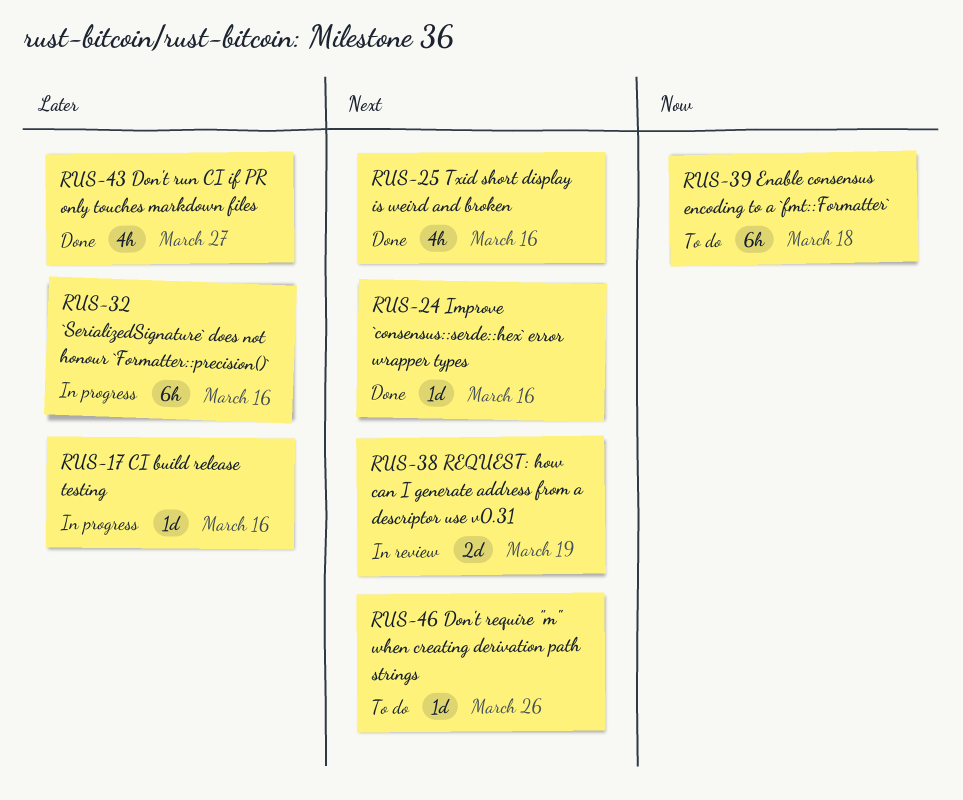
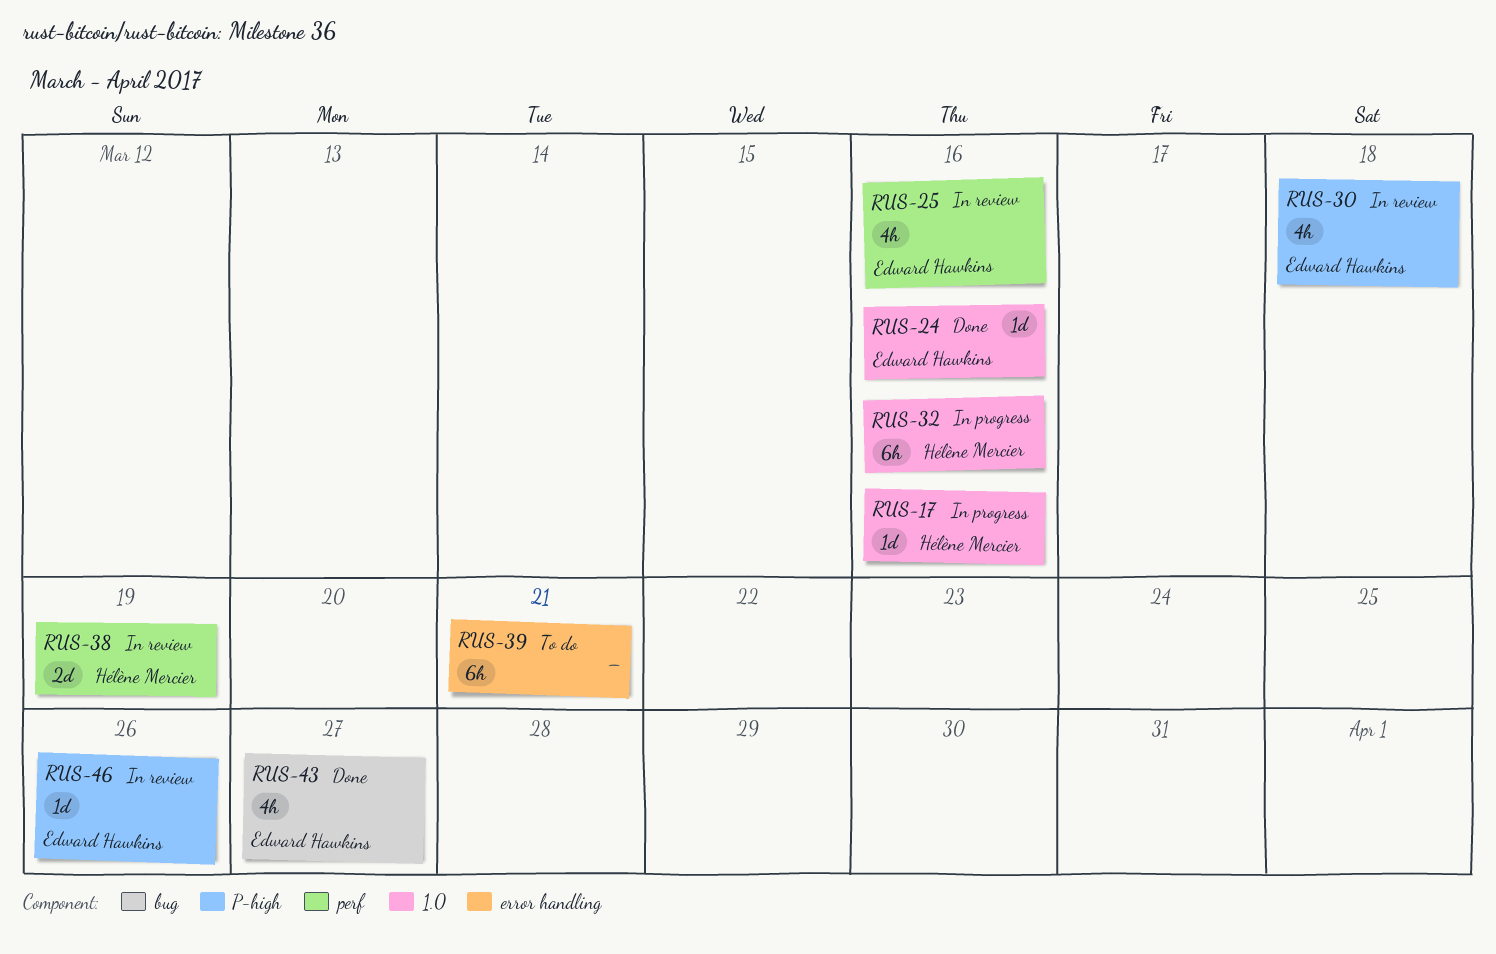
RUS-25, status: Done -> In review
RUS-30: none -> present
RUS-39, due: Mar 18 -> Mar 21
RUS-46, status: To do -> In review

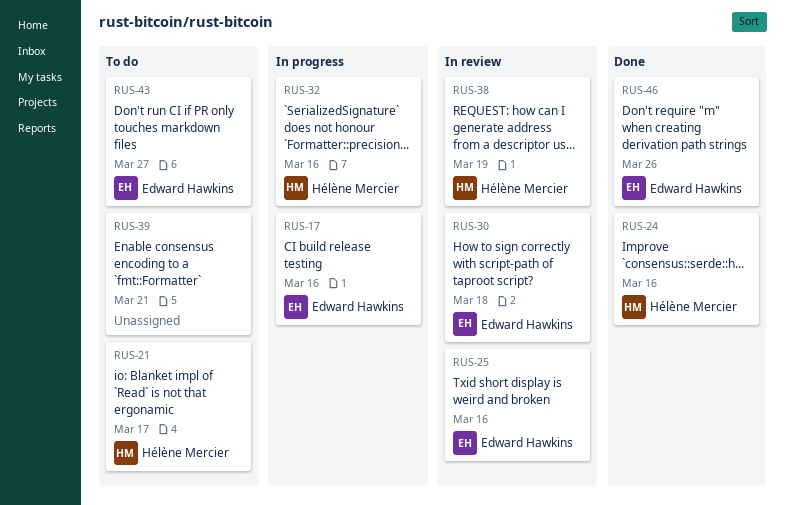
RUS-17, owner: Hélène Mercier -> Edward Hawkins
RUS-21: none -> present
RUS-24, owner: Edward Hawkins -> Hélène Mercier
RUS-43, status: Done -> To do
RUS-46, status: In review -> Done

